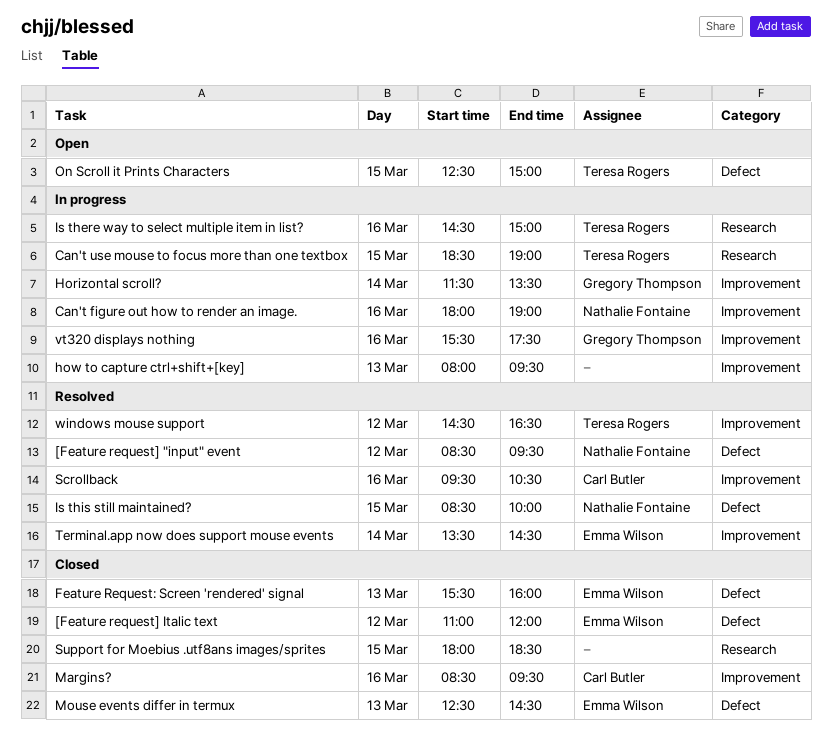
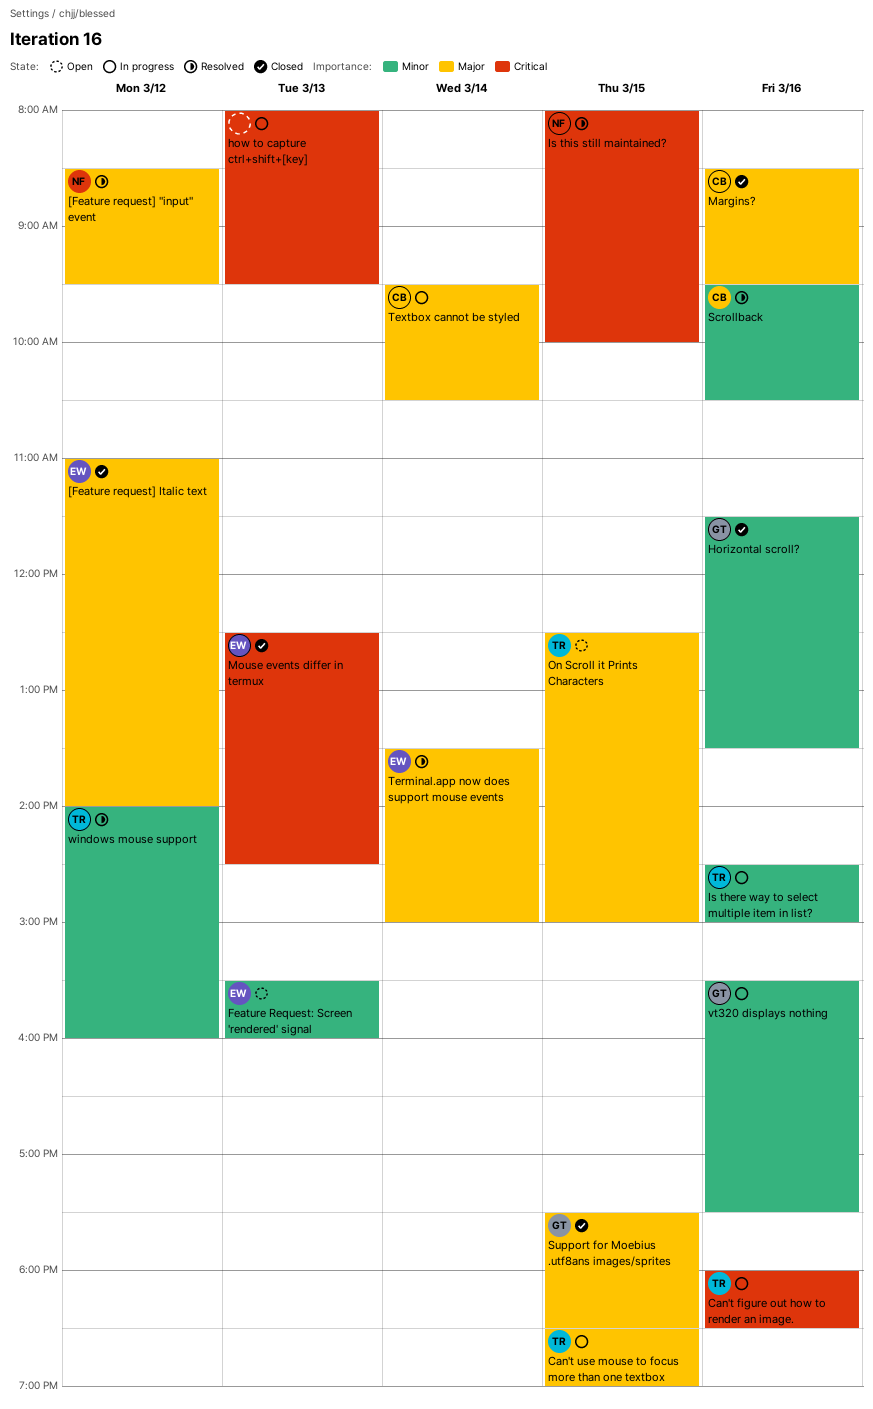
[Feature request] Italic text, ends: 12:00 -> 14:00
Can't figure out how to render an image., owner: Nathalie Fontaine -> Teresa Rogers
Can't figure out how to render an image., ends: 19:00 -> 18:30
Feature Request: Screen 'rendered' signal, status: Closed -> Open
Horizontal scroll?, status: In progress -> Closed
Horizontal scroll?, day: Mar 14 -> Mar 16
Is this still maintained?, begins: 08:30 -> 08:00
Support for Moebius .utf8ans images/sprites, owner: none -> Gregory Thompson
Support for Moebius .utf8ans images/sprites, begins: 18:00 -> 17:30
Terminal.app now does support mouse events, ends: 14:30 -> 15:00
Textbox cannot be styled: none -> present
windows mouse support, begins: 14:30 -> 14:00
windows mouse support, ends: 16:30 -> 16:00

